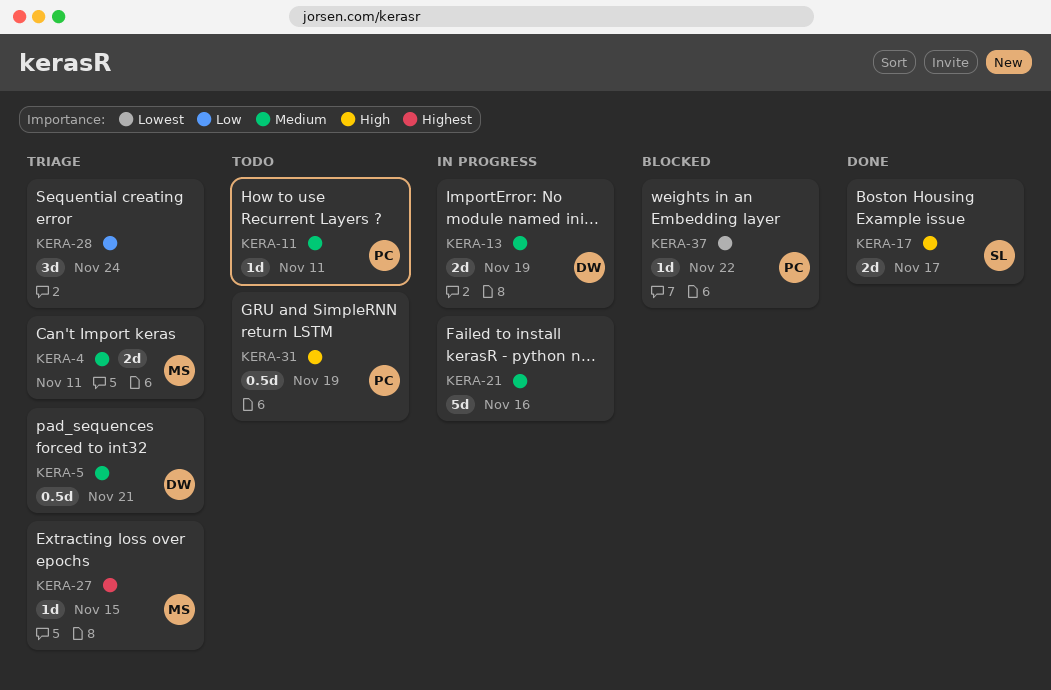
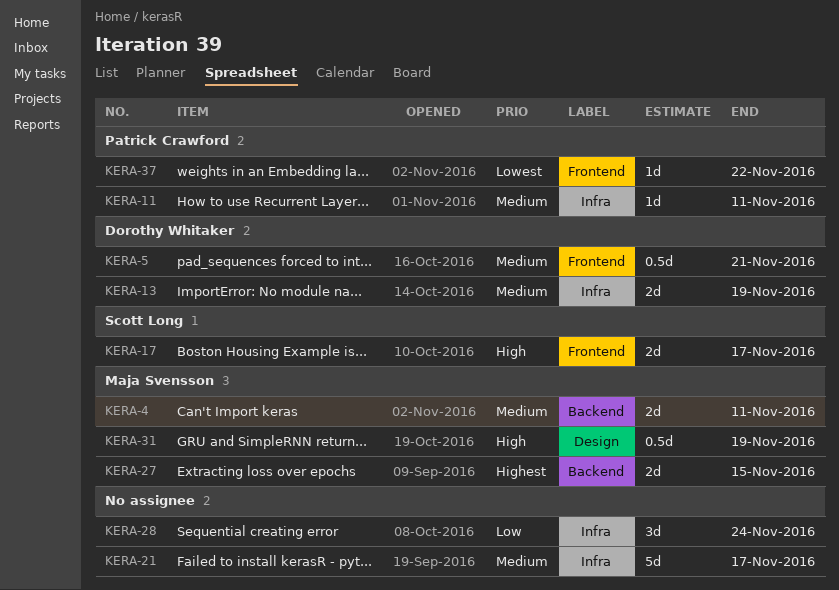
KERA-21, due: Nov 16 -> Nov 17
KERA-27, estimate: 1d -> 2d
KERA-31, owner: Patrick Crawford -> Maja Svensson

